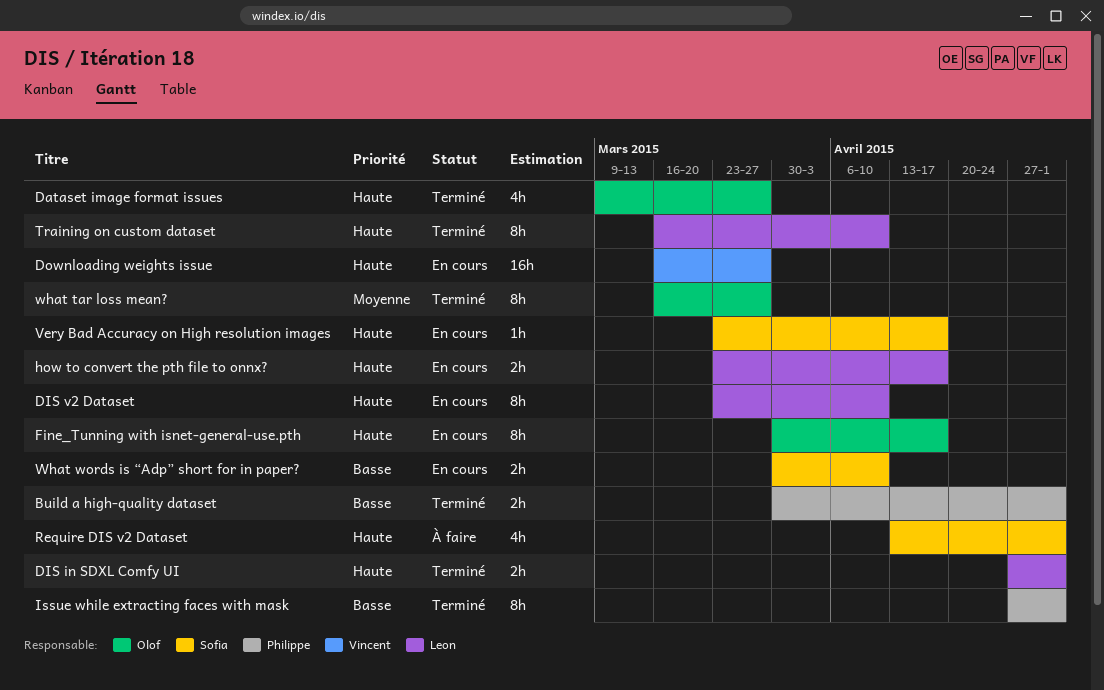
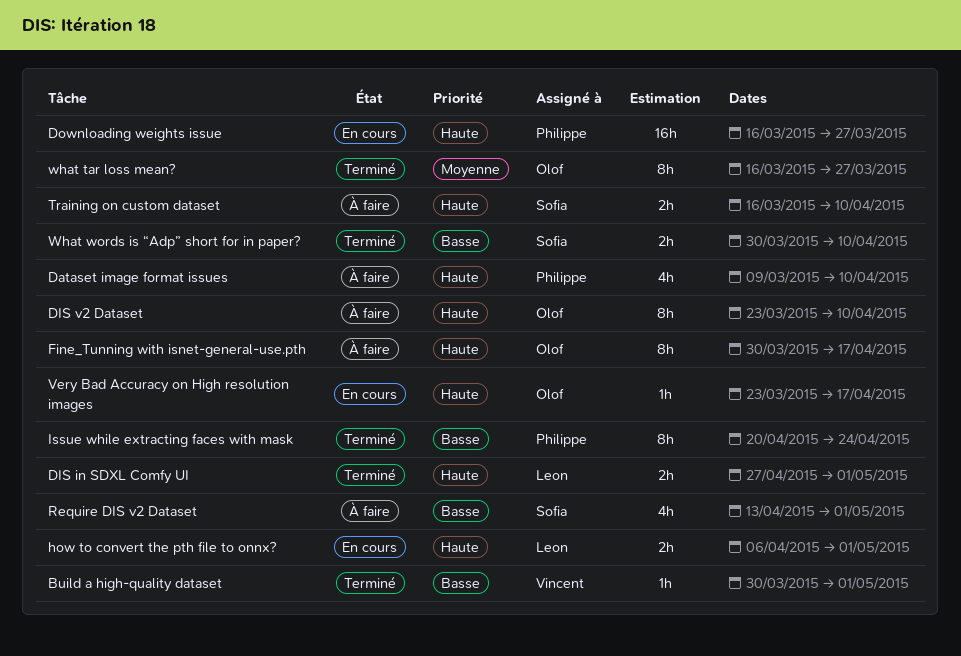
Build a high-quality dataset, owner: Philippe -> Vincent
Build a high-quality dataset, estimate: 2h -> 1h
Dataset image format issues, status: Terminé -> À faire
Dataset image format issues, owner: Olof -> Philippe
Dataset image format issues, due: Mar 27 -> Apr 10
DIS v2 Dataset, status: En cours -> À faire
DIS v2 Dataset, owner: Leon -> Olof
Downloading weights issue, owner: Vincent -> Philippe
Fine_Tunning with isnet-general-use.pth, status: En cours -> À faire
how to convert the pth file to onnx?, start: Mar 23 -> Apr 6
how to convert the pth file to onnx?, due: Apr 17 -> May 1
Issue while extracting faces with mask, start: Apr 27 -> Apr 20
Issue while extracting faces with mask, due: May 1 -> Apr 24
Require DIS v2 Dataset, priority: Haute -> Basse
Training on custom dataset, status: Terminé -> À faire
Training on custom dataset, owner: Leon -> Sofia
Training on custom dataset, estimate: 8h -> 2h
Very Bad Accuracy on High resolution images, owner: Sofia -> Olof
What words is “Adp” short for in paper?, status: En cours -> Terminé

